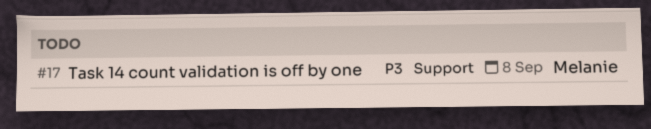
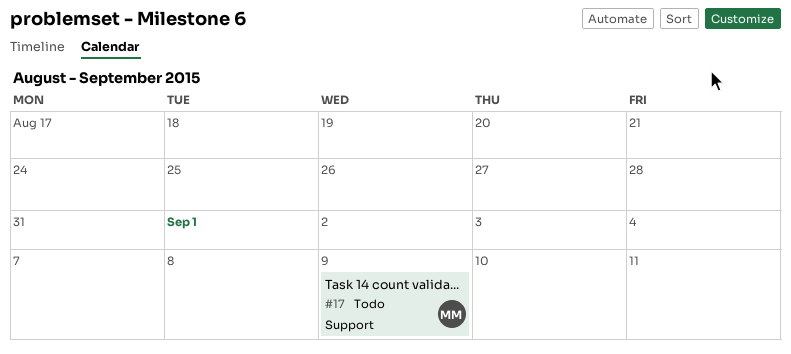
#17, due: Sep 8 -> Sep 9

